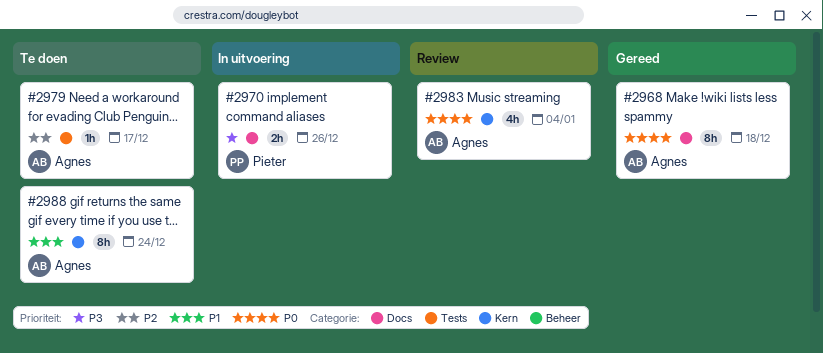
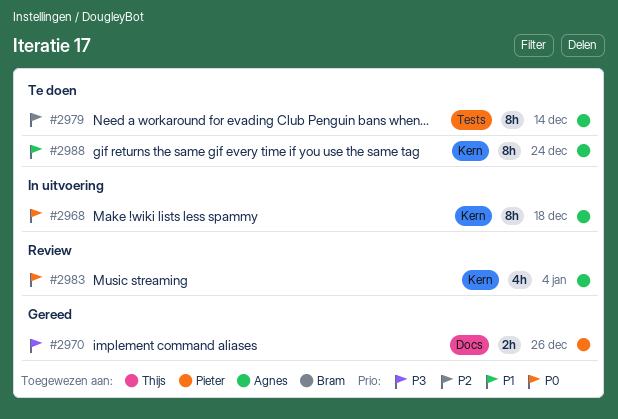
#2968, status: Gereed -> In uitvoering
#2968, label: Docs -> Kern
#2970, status: In uitvoering -> Gereed
#2979, estimate: 1h -> 8h
#2979, due: Dec 17 -> Dec 14

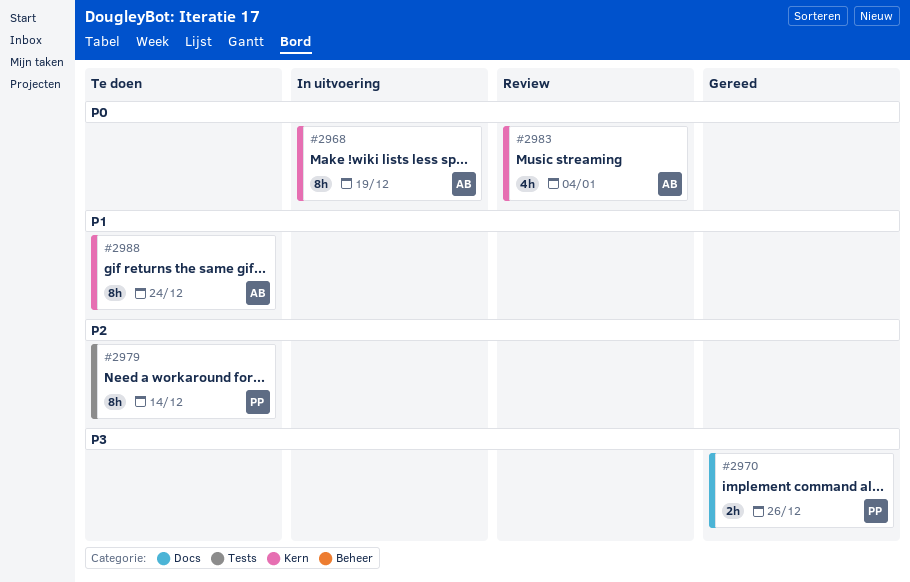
#2968, due: Dec 18 -> Dec 19
#2979, owner: Agnes -> Pieter

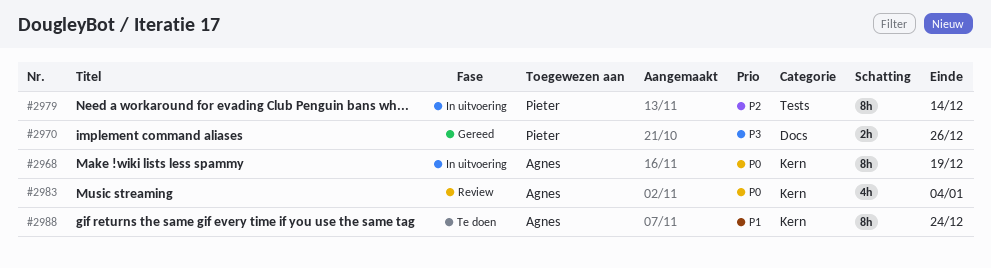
#2979, status: Te doen -> In uitvoering

